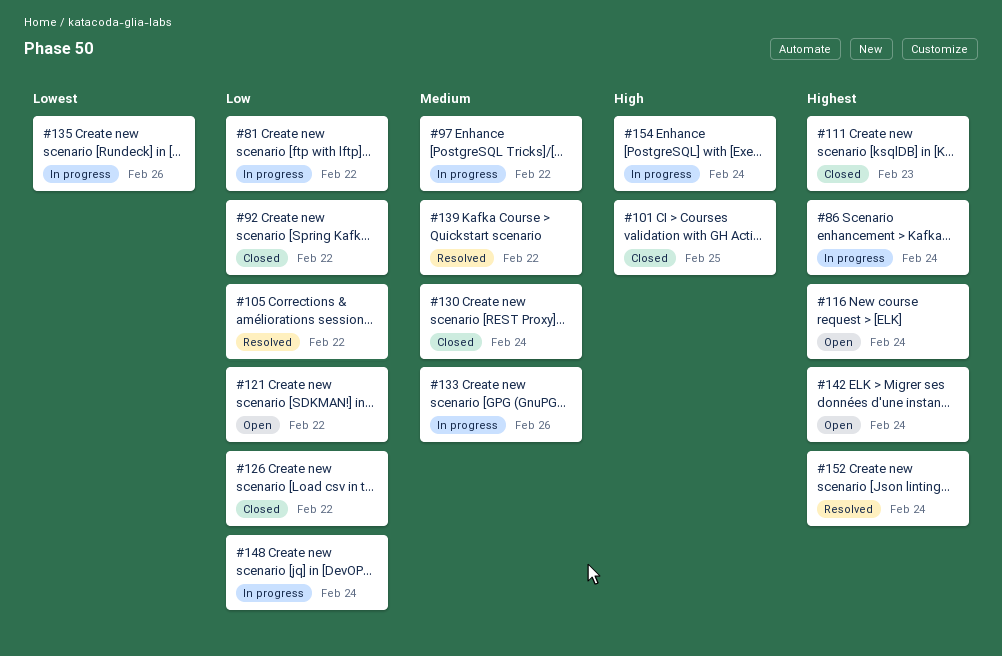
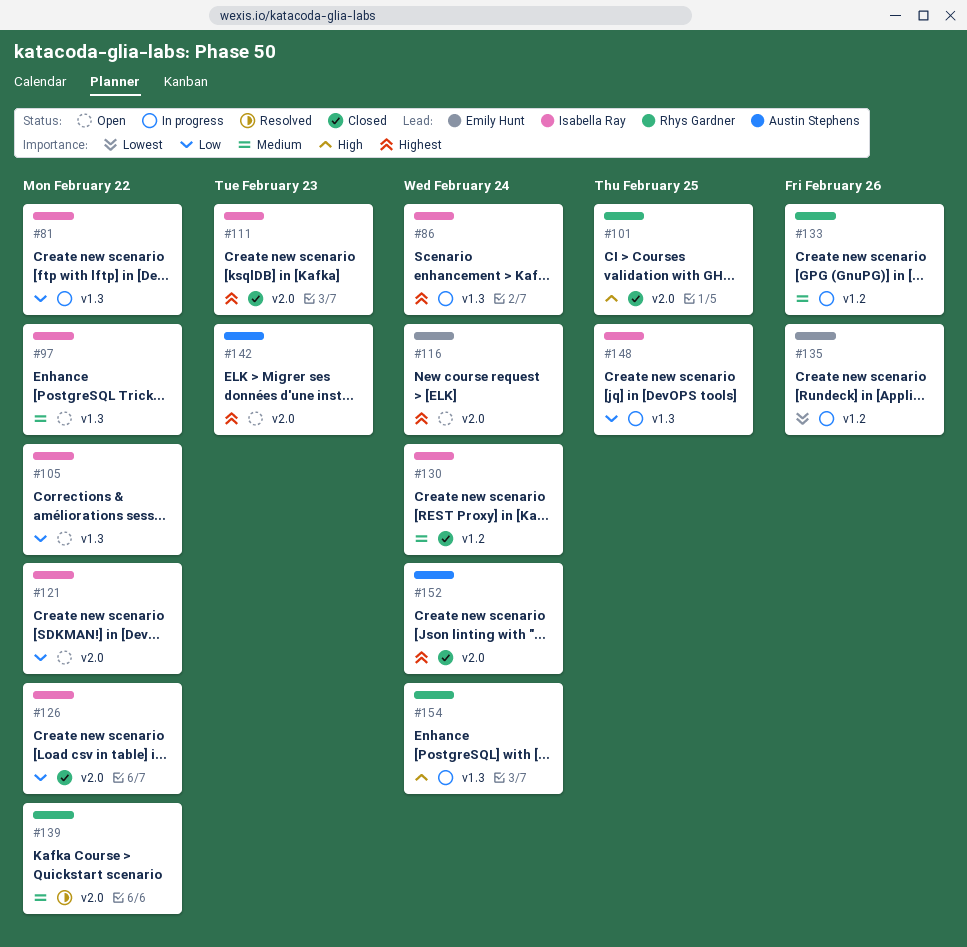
#92: present -> none
#97, status: In progress -> Open
#105, status: Resolved -> Open
#142, due: Feb 24 -> Feb 23
#148, due: Feb 24 -> Feb 25
#152, status: Resolved -> Closed

